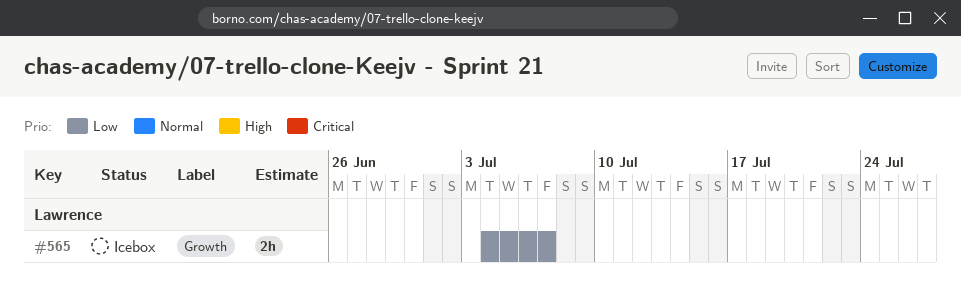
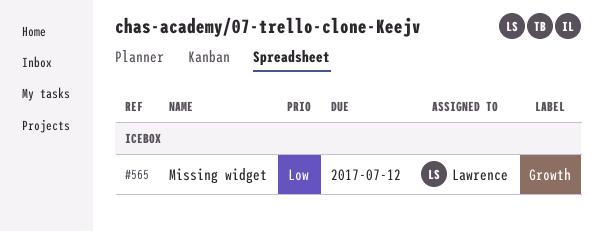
#565, due: Jul 7 -> Jul 12

